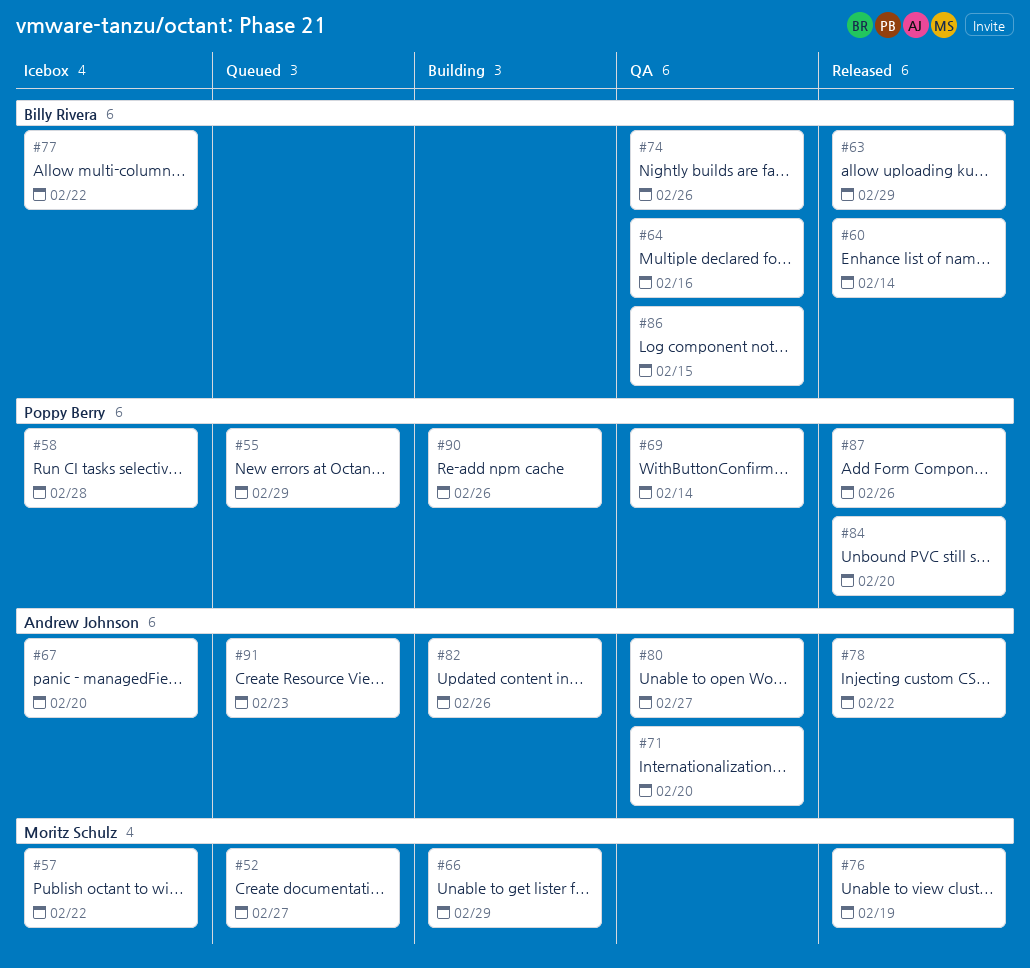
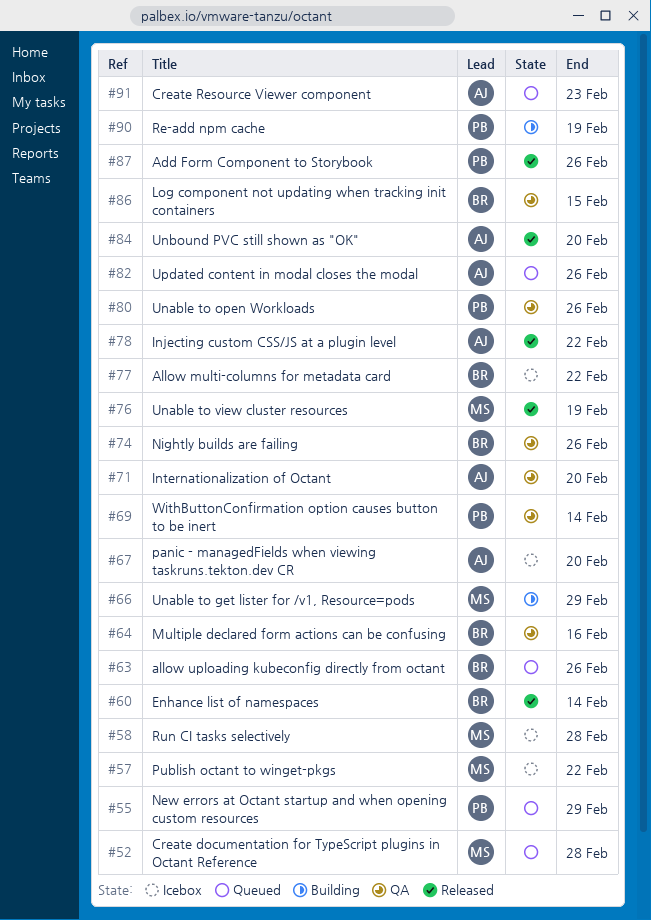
#52, due: Feb 27 -> Feb 28
#58, owner: Poppy Berry -> Moritz Schulz
#63, status: Released -> Queued
#63, due: Feb 29 -> Feb 26
#80, owner: Andrew Johnson -> Poppy Berry
#80, due: Feb 27 -> Feb 26
#82, status: Building -> Queued
#84, owner: Poppy Berry -> Andrew Johnson
#90, due: Feb 26 -> Feb 19

